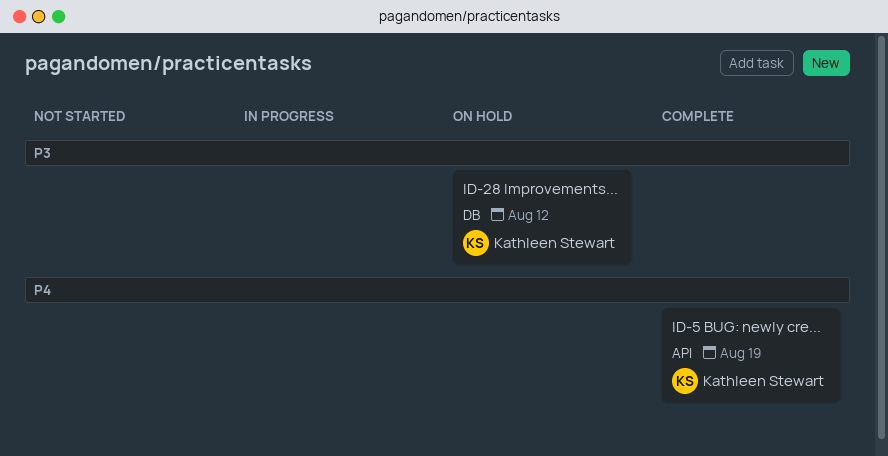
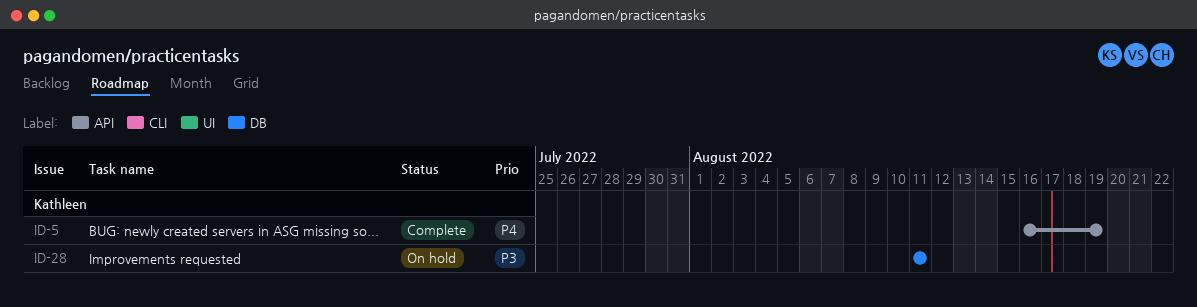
ID-28, due: Aug 12 -> Aug 11

